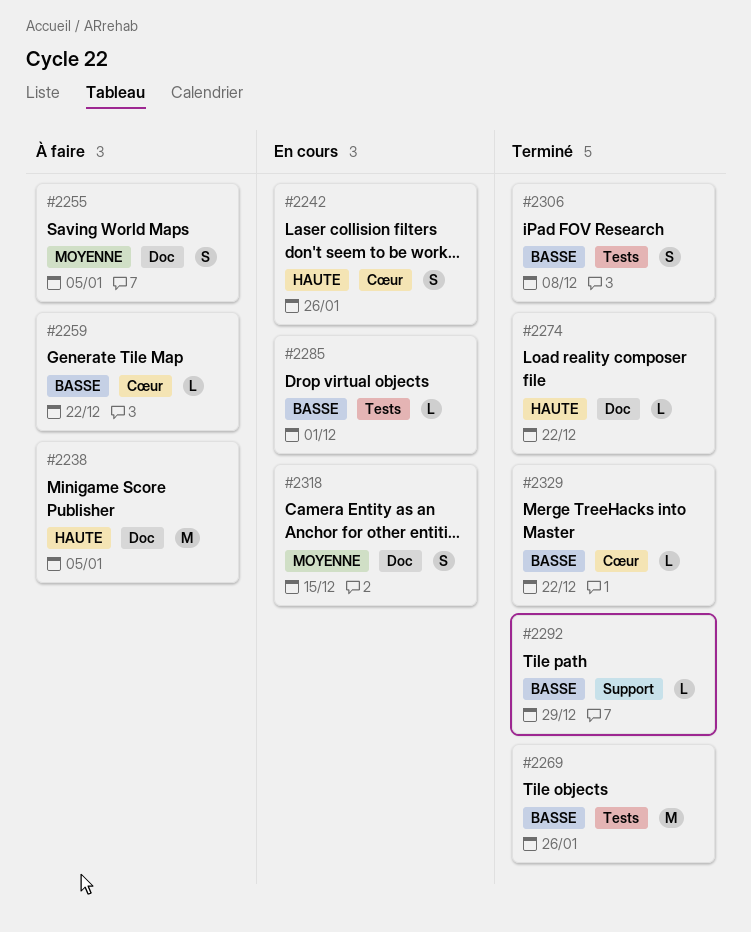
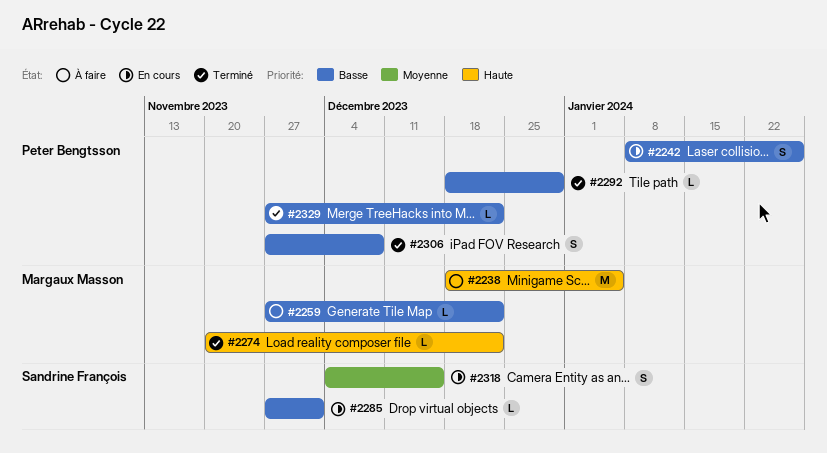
#2242, priority: Haute -> Basse
#2255: present -> none
#2269: present -> none

